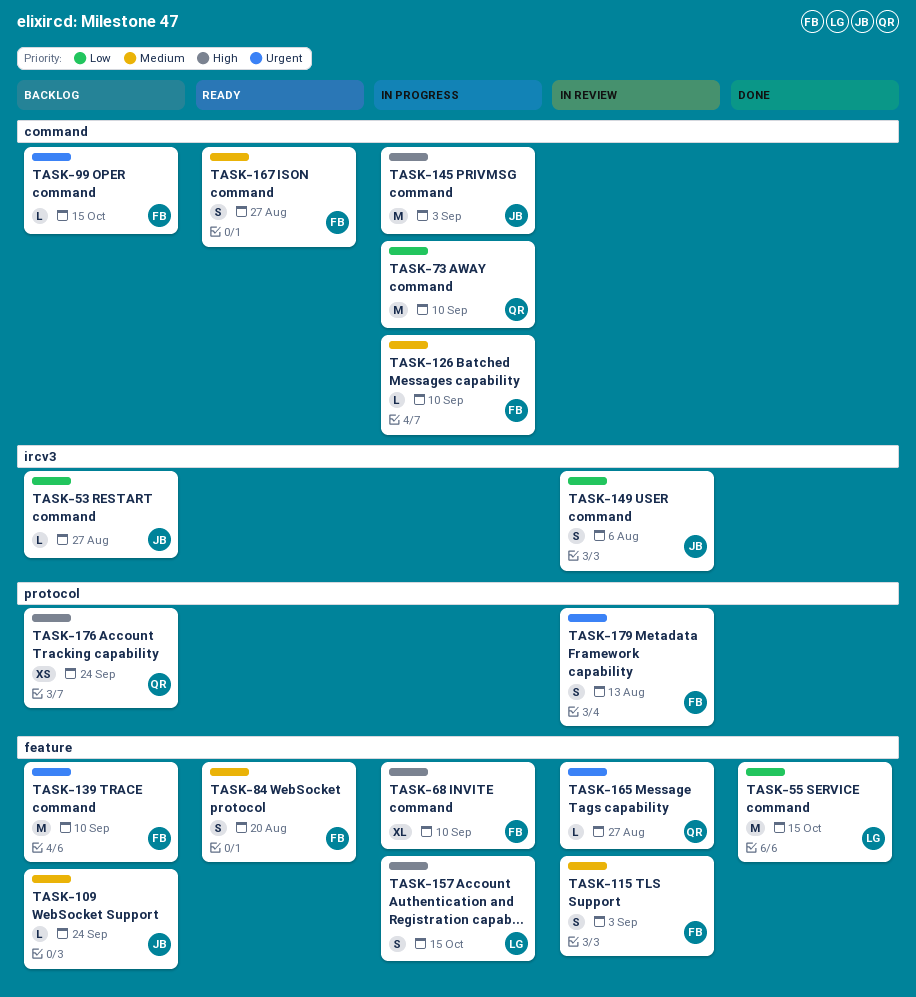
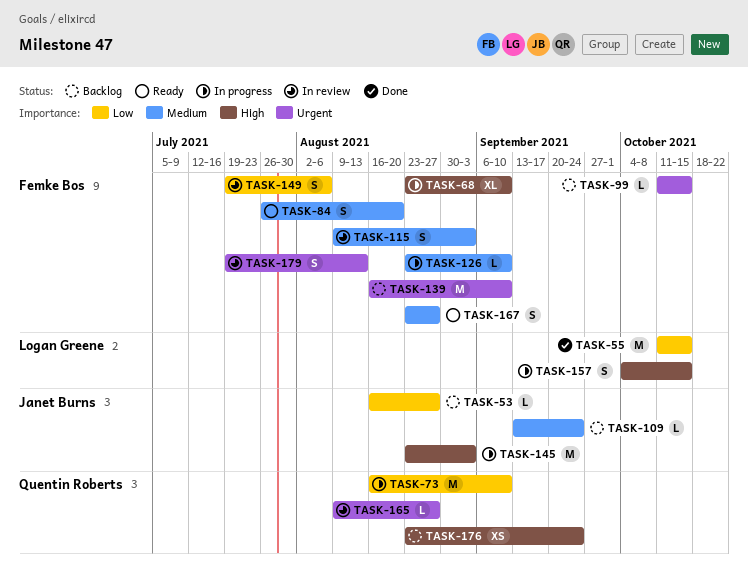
TASK-149, owner: Janet Burns -> Femke Bos

